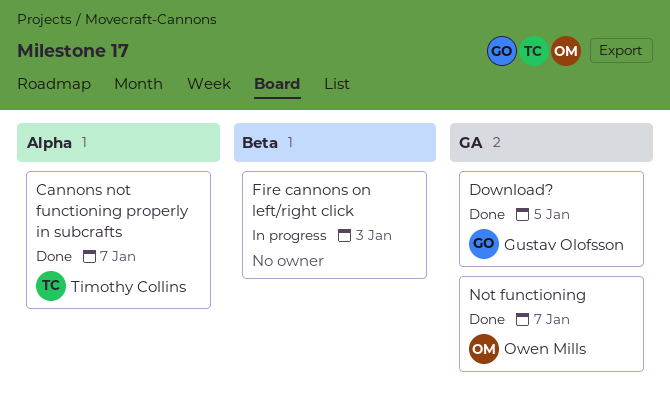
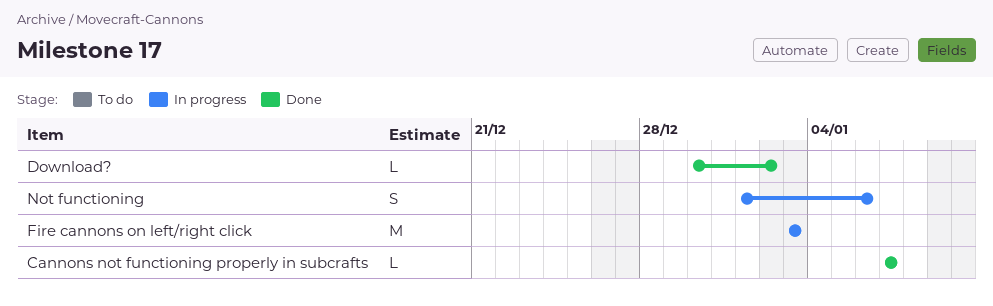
Download?, due: Jan 5 -> Jan 2
Not functioning, status: Done -> In progress
Not functioning, due: Jan 7 -> Jan 6

